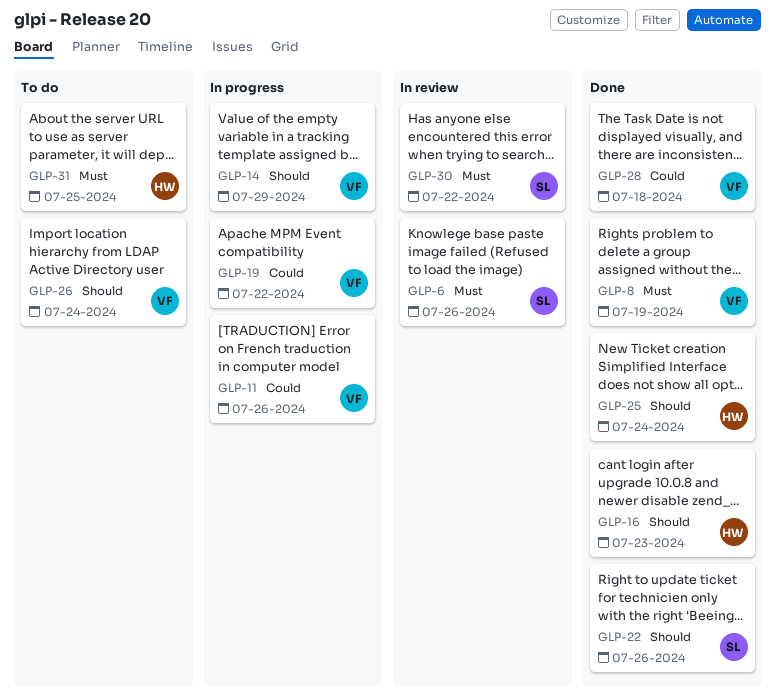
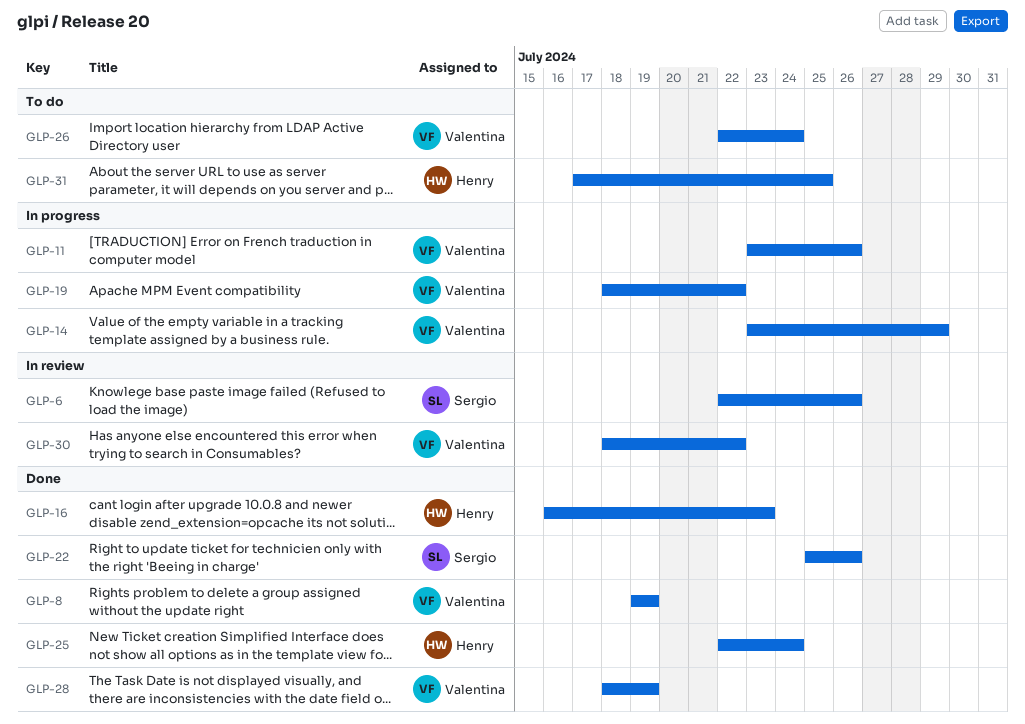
GLP-28, due: Jul 18 -> Jul 19
GLP-30, owner: Sergio -> Valentina

